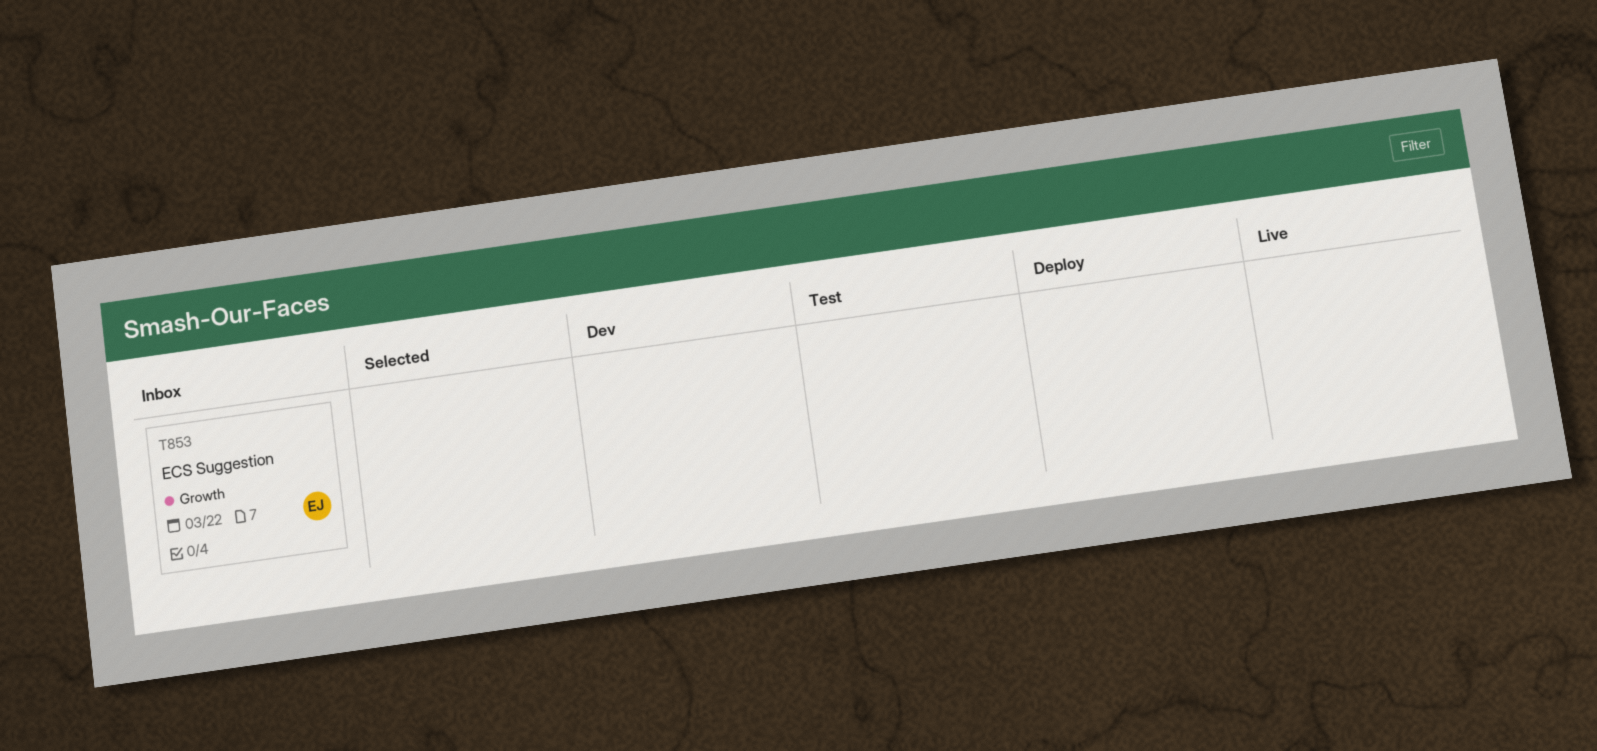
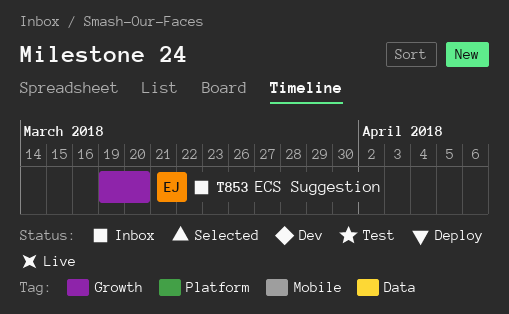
T853, due: Mar 22 -> Mar 20

